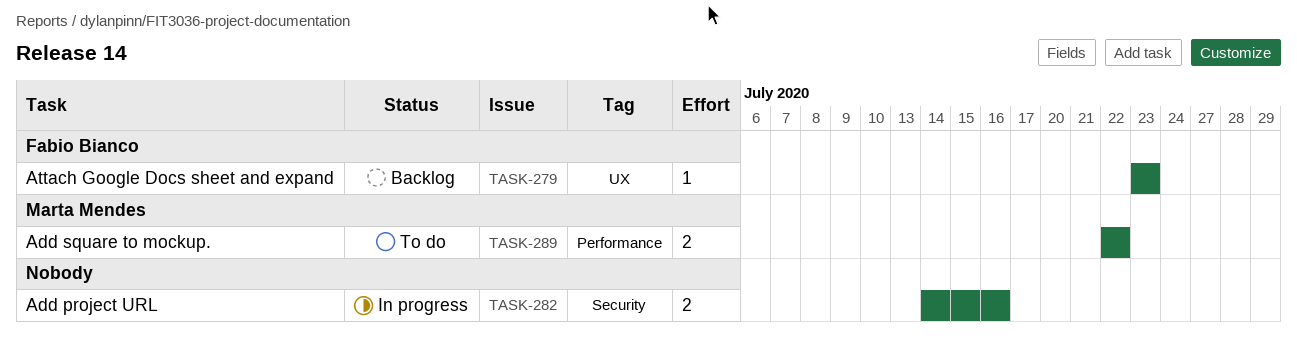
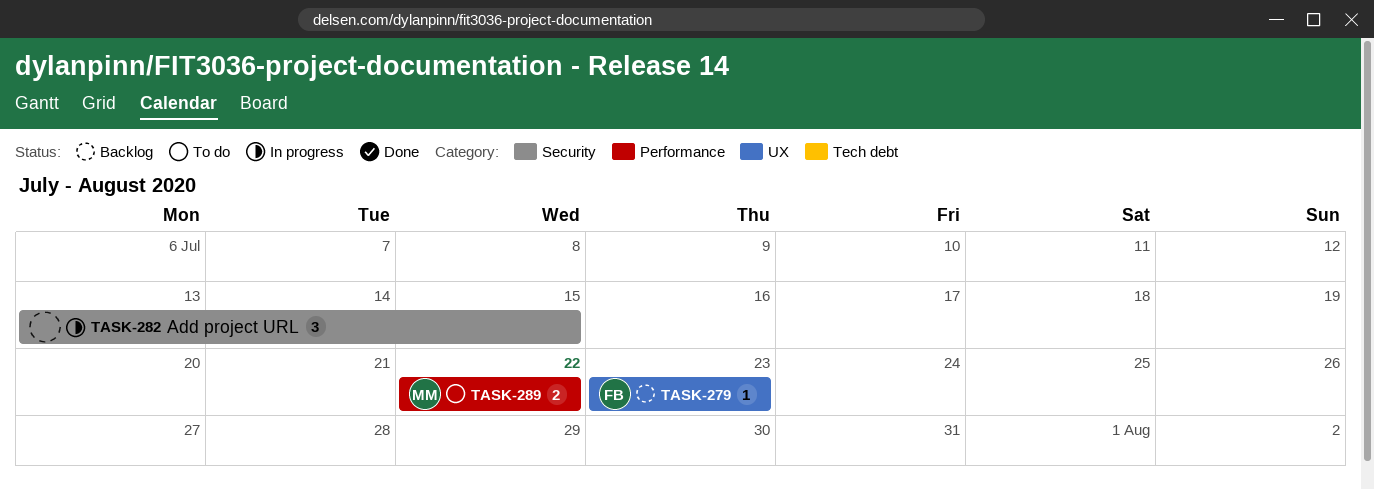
TASK-282, estimate: 2 -> 3
TASK-282, start: Jul 14 -> Jul 13
TASK-282, due: Jul 16 -> Jul 15

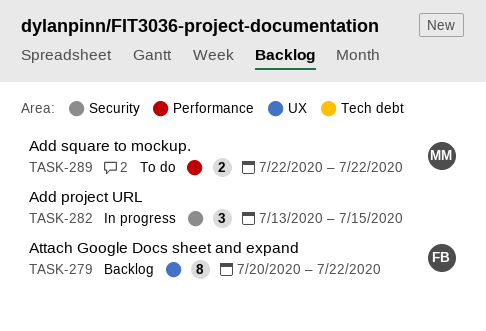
TASK-279, estimate: 1 -> 8
TASK-279, start: Jul 23 -> Jul 20
TASK-279, due: Jul 23 -> Jul 22

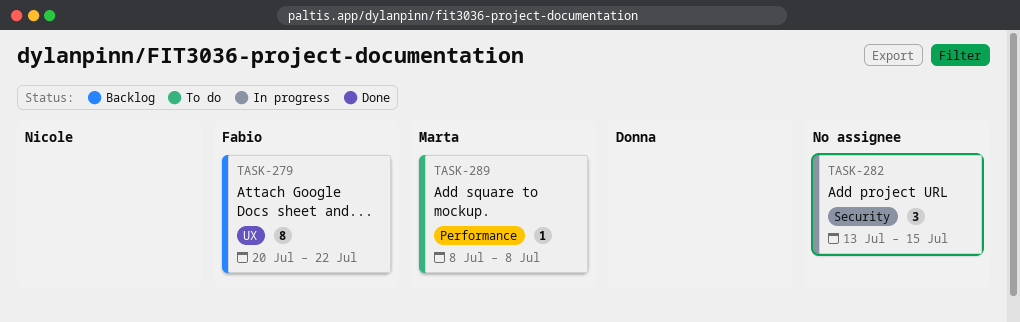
TASK-289, estimate: 2 -> 1
TASK-289, start: Jul 22 -> Jul 8
TASK-289, due: Jul 22 -> Jul 8

